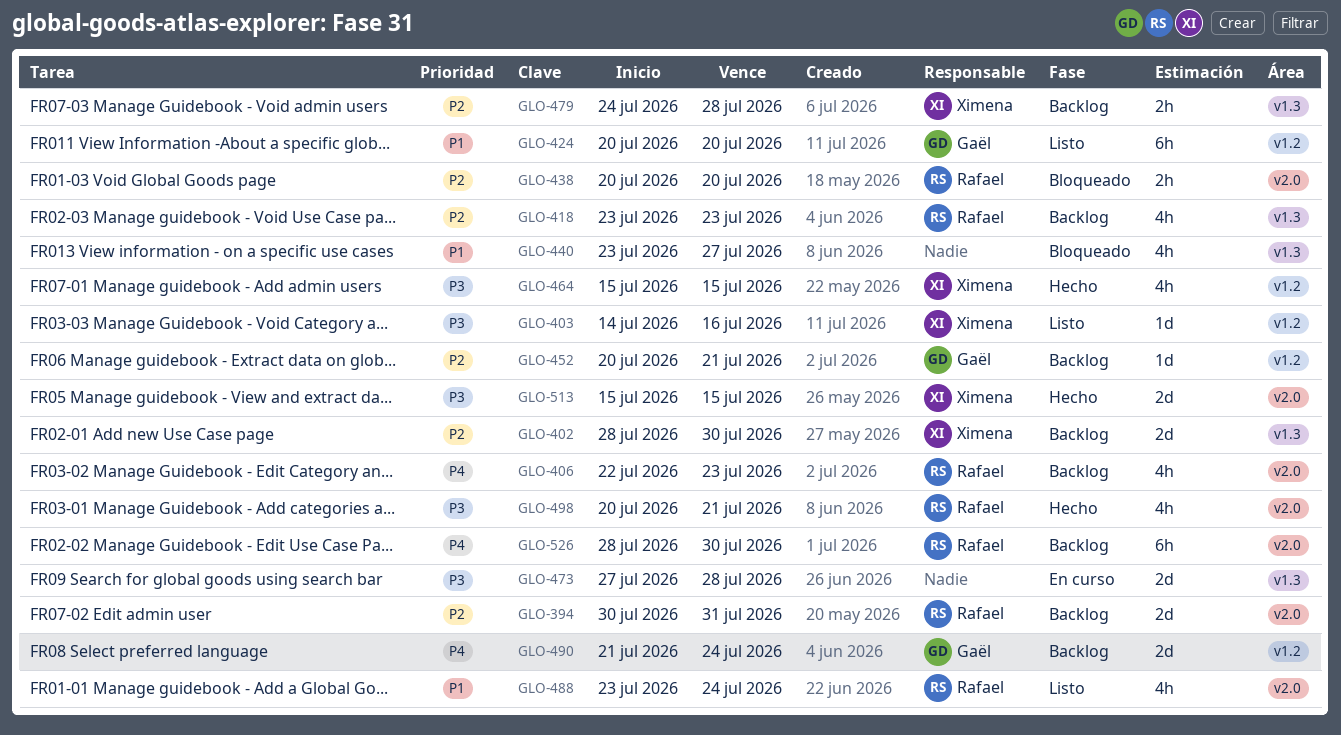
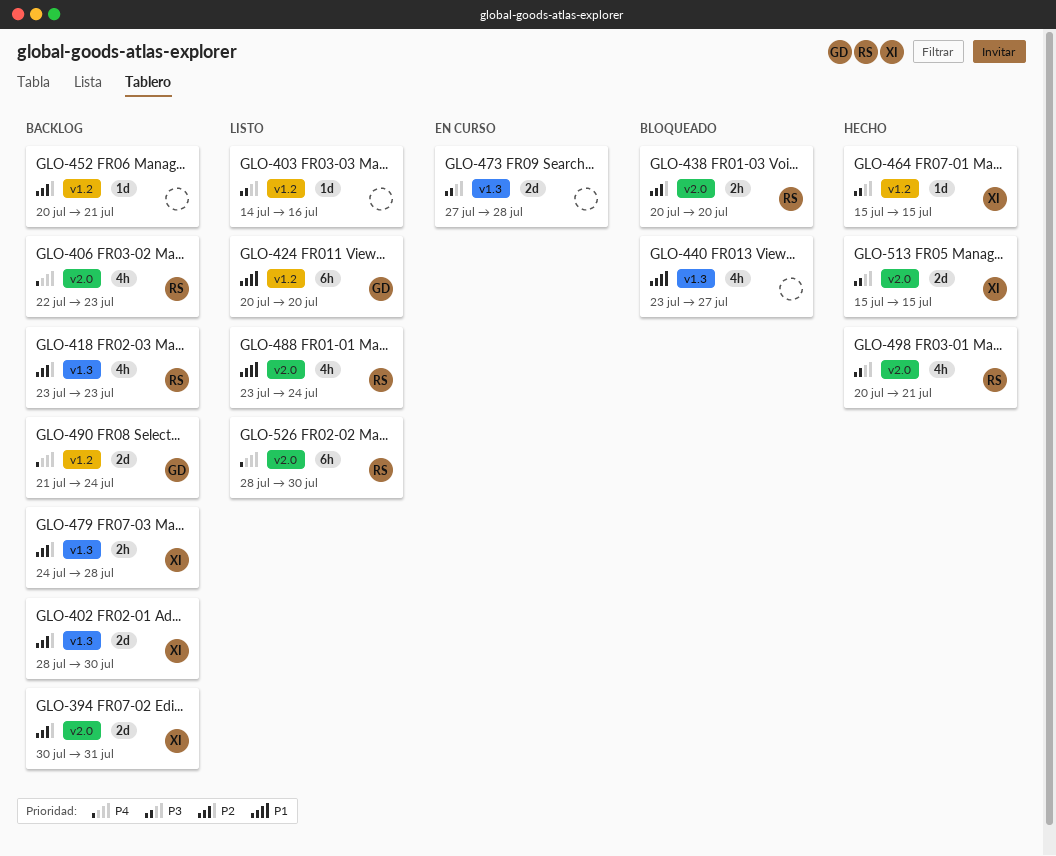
GLO-394, owner: Rafael -> Ximena
GLO-403, owner: Ximena -> none
GLO-452, owner: Gaël -> none
GLO-464, estimate: 4h -> 1d
GLO-526, status: Backlog -> Listo

